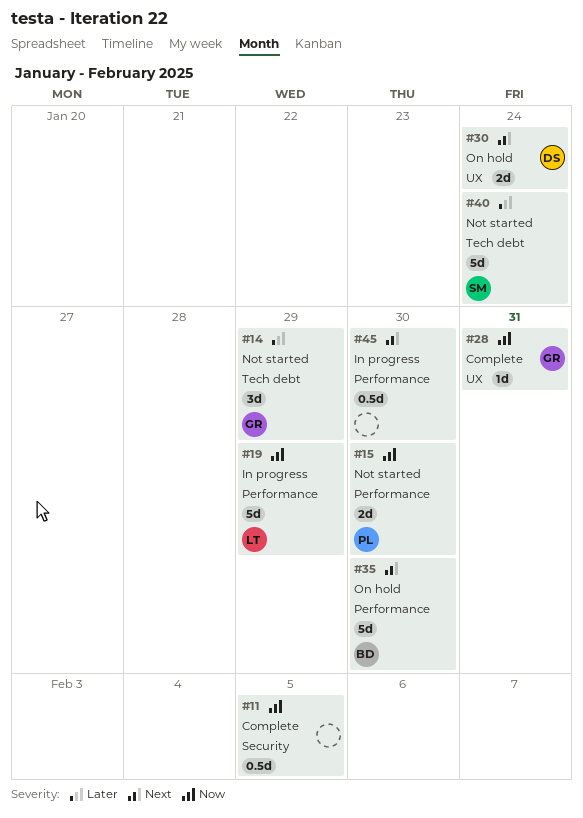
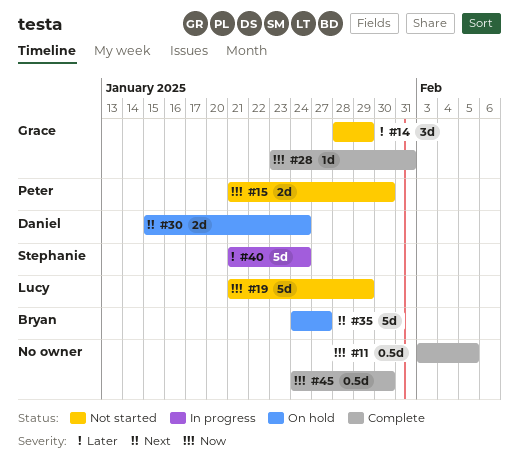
#19, status: In progress -> Not started
#35, due: Jan 30 -> Jan 27
#40, status: Not started -> In progress
#45, status: In progress -> Complete
#45, priority: Next -> Now

